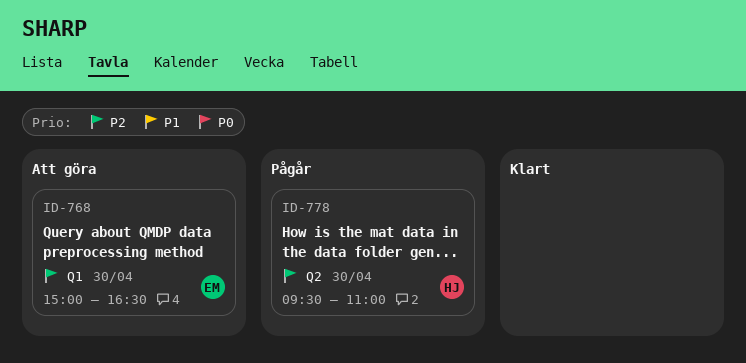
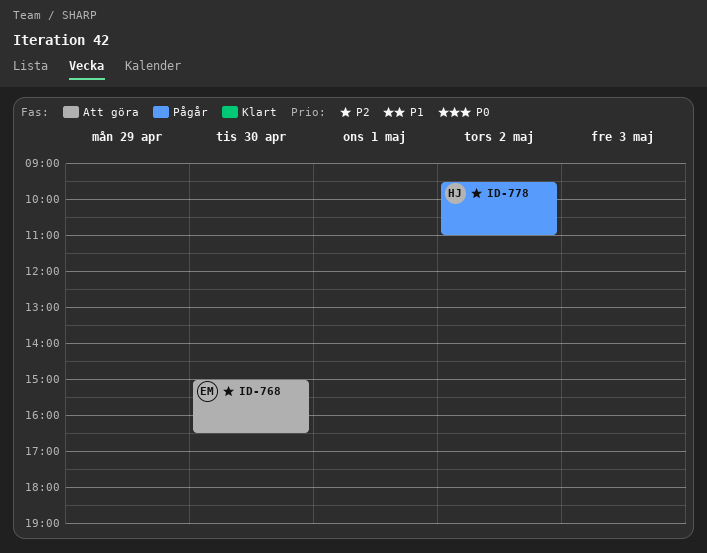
ID-778, day: Apr 30 -> May 2

